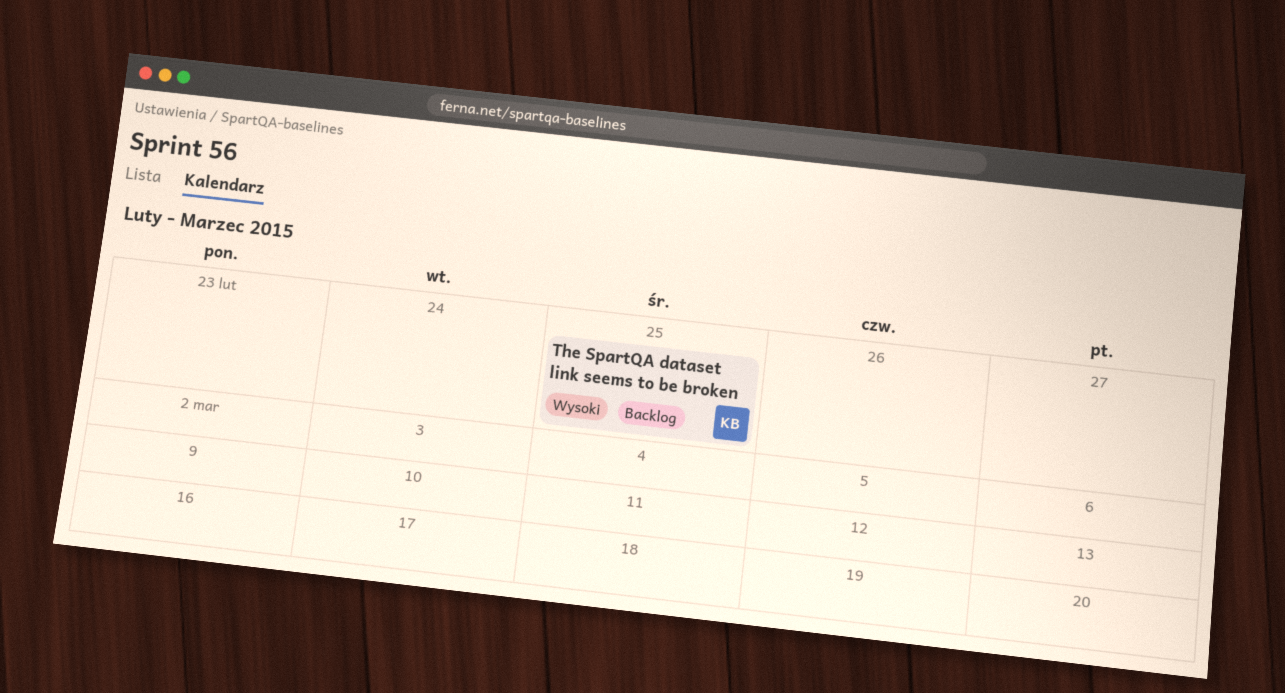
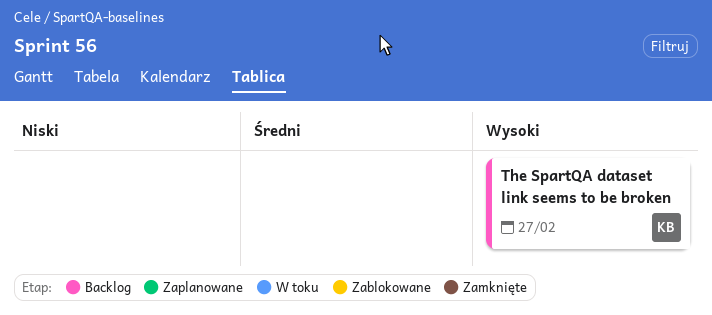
The SpartQA dataset link seems to be broken, due: Feb 25 -> Feb 27

